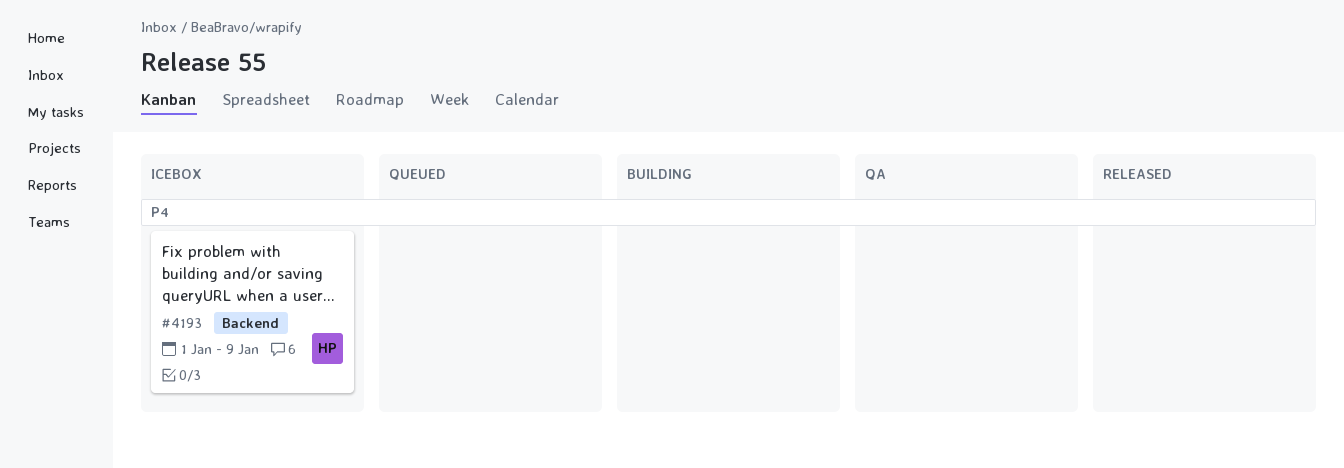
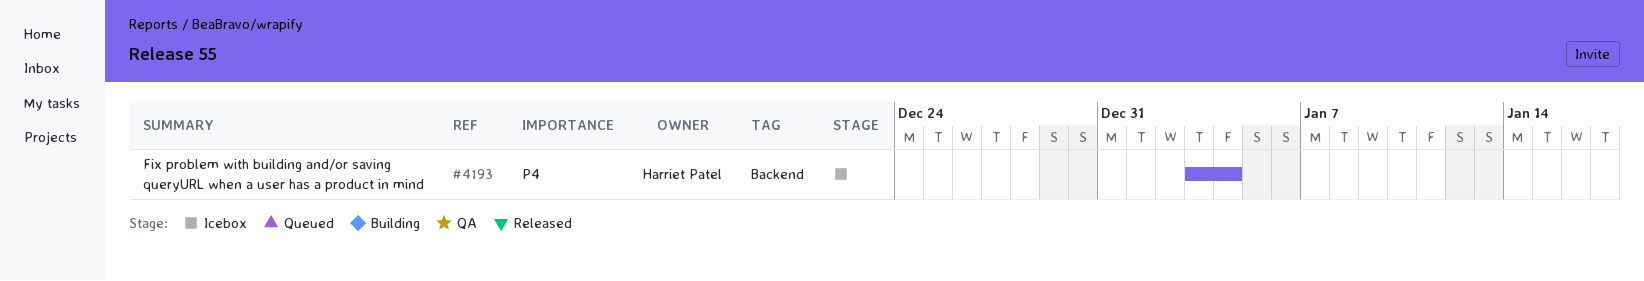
#4193, start: Jan 1 -> Jan 3
#4193, due: Jan 9 -> Jan 4

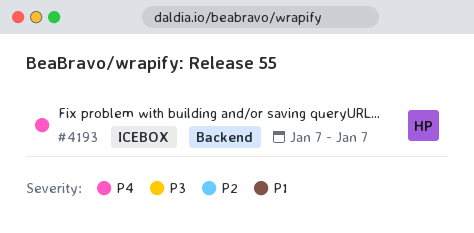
#4193, start: Jan 3 -> Jan 7
#4193, due: Jan 4 -> Jan 7

